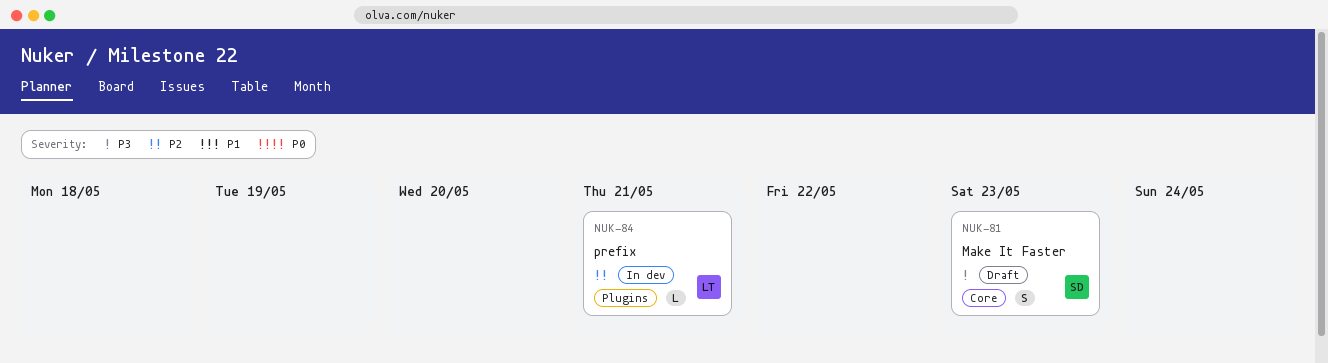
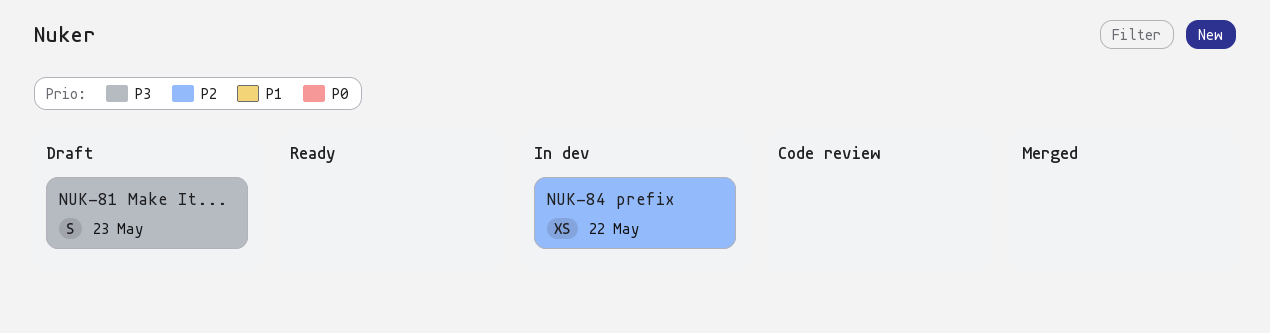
NUK-84, estimate: L -> XS
NUK-84, due: May 21 -> May 22

